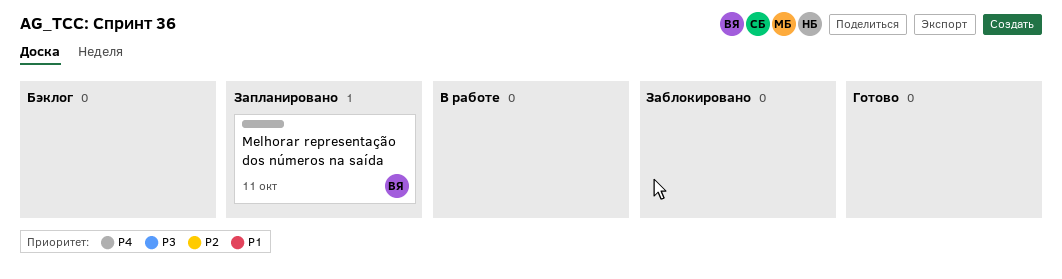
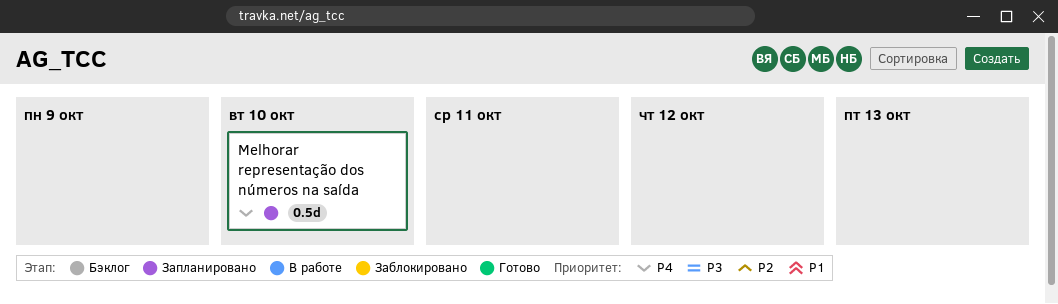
Melhorar representação dos números na saída, due: Oct 11 -> Oct 10

